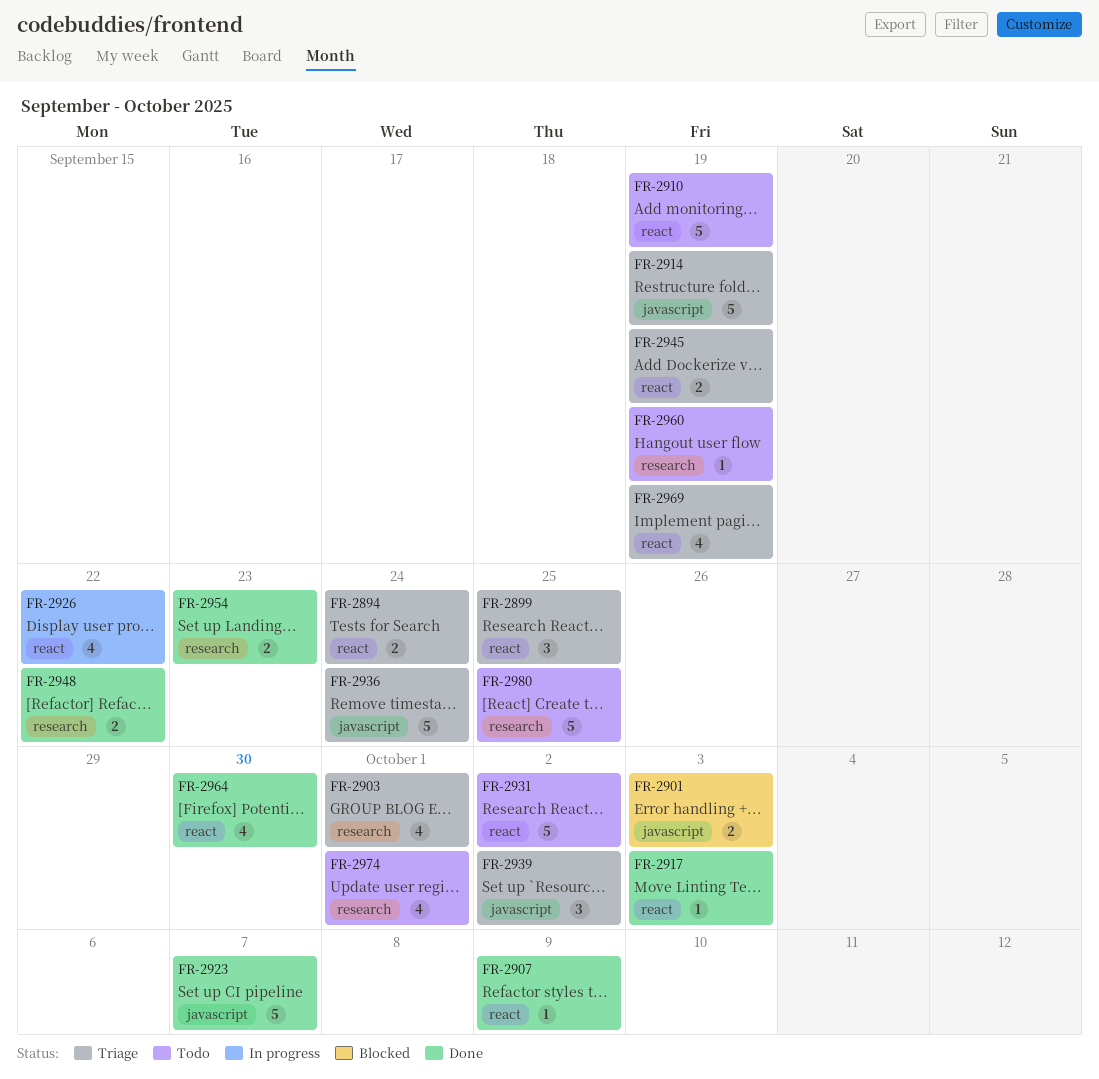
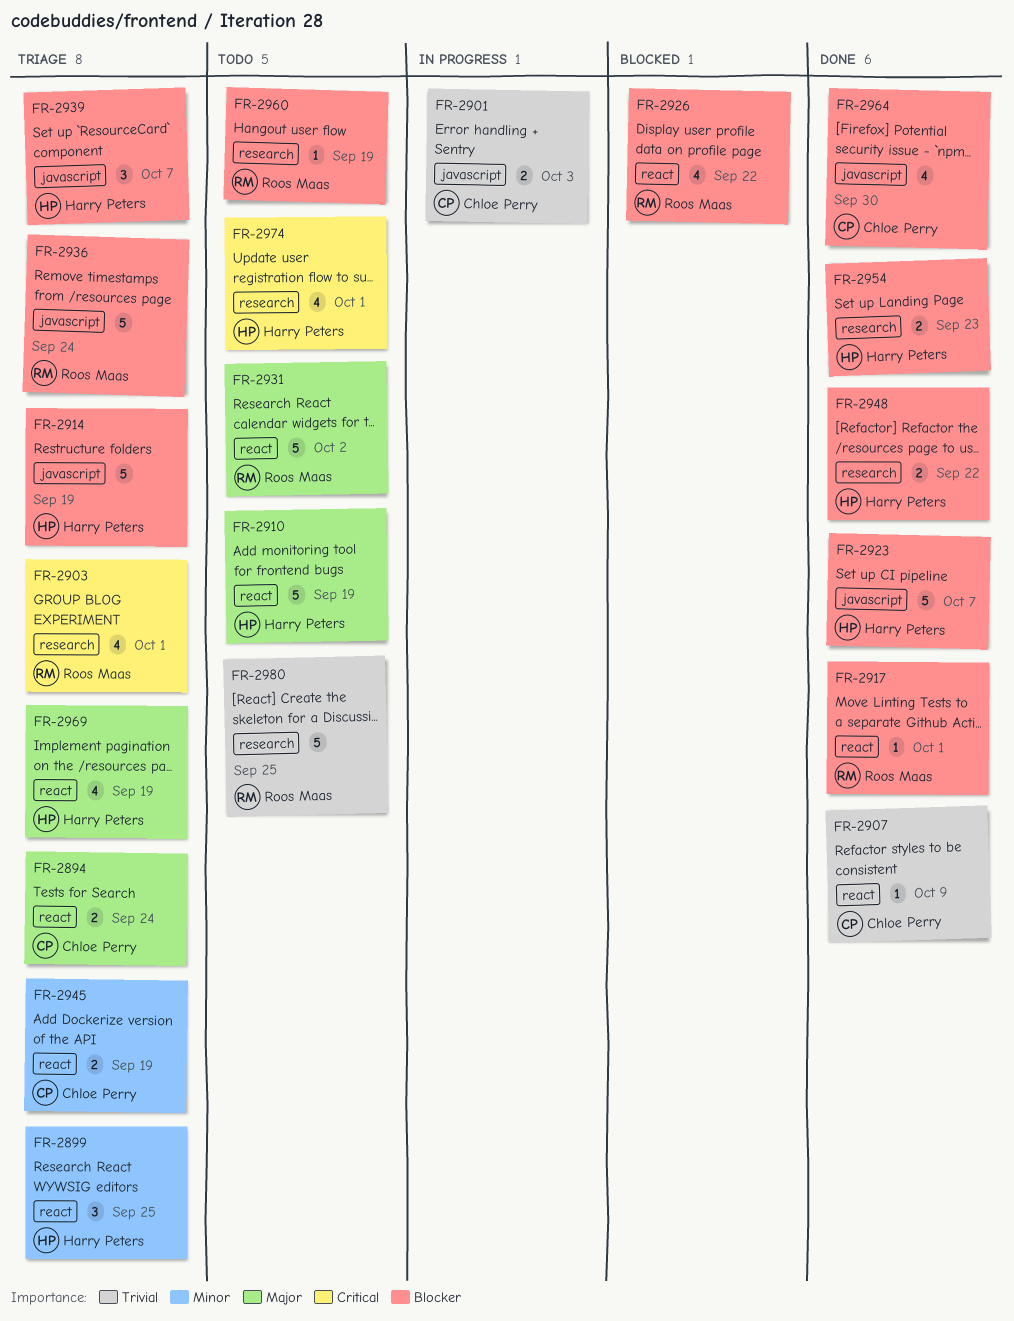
FR-2901, status: Blocked -> In progress
FR-2917, due: Oct 3 -> Oct 1
FR-2926, status: In progress -> Blocked
FR-2939, due: Oct 2 -> Oct 7
FR-2964, label: react -> javascript

